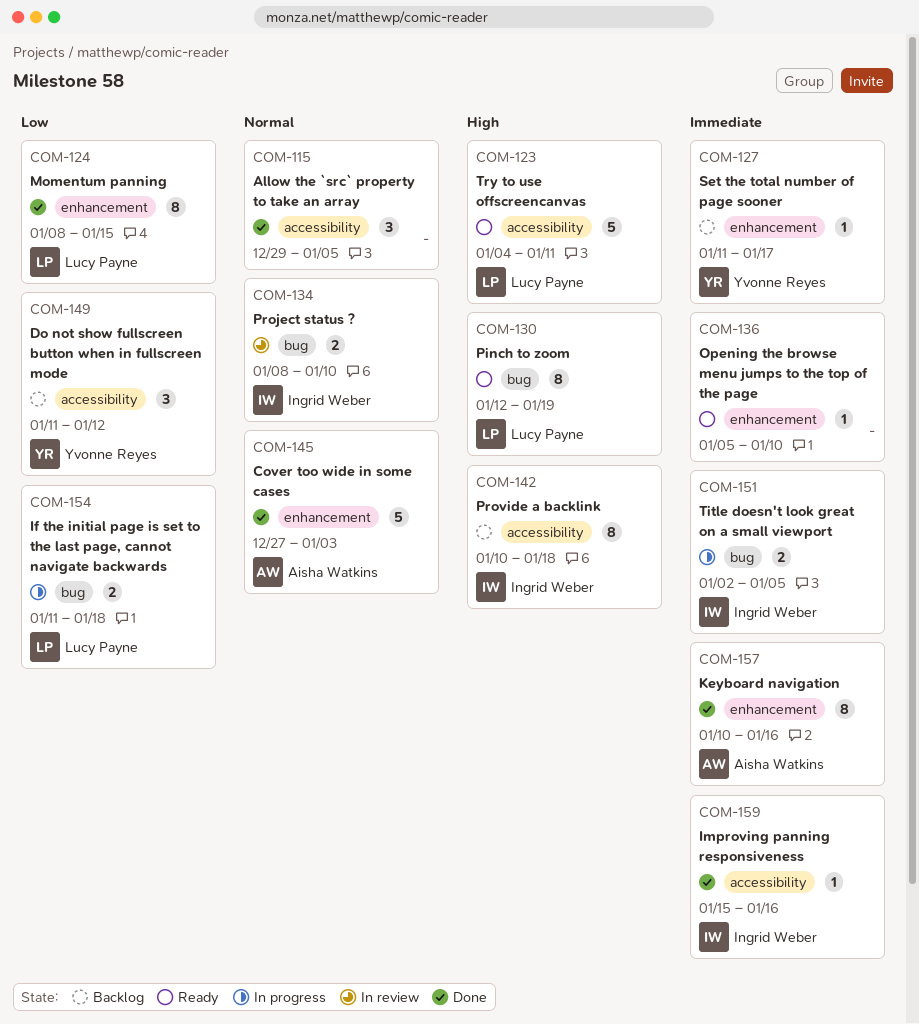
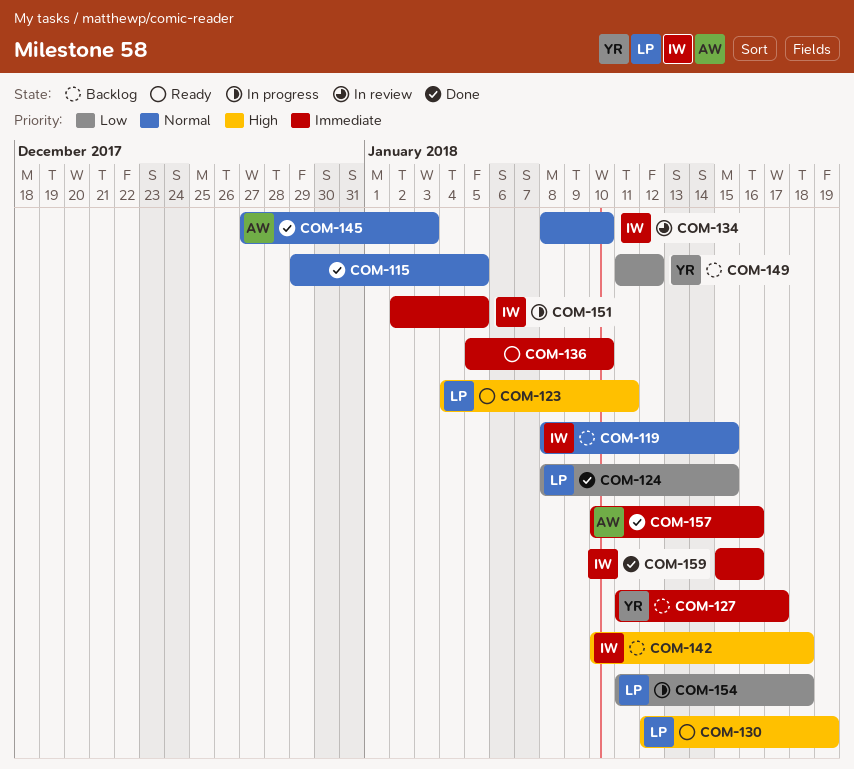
COM-119: none -> present

